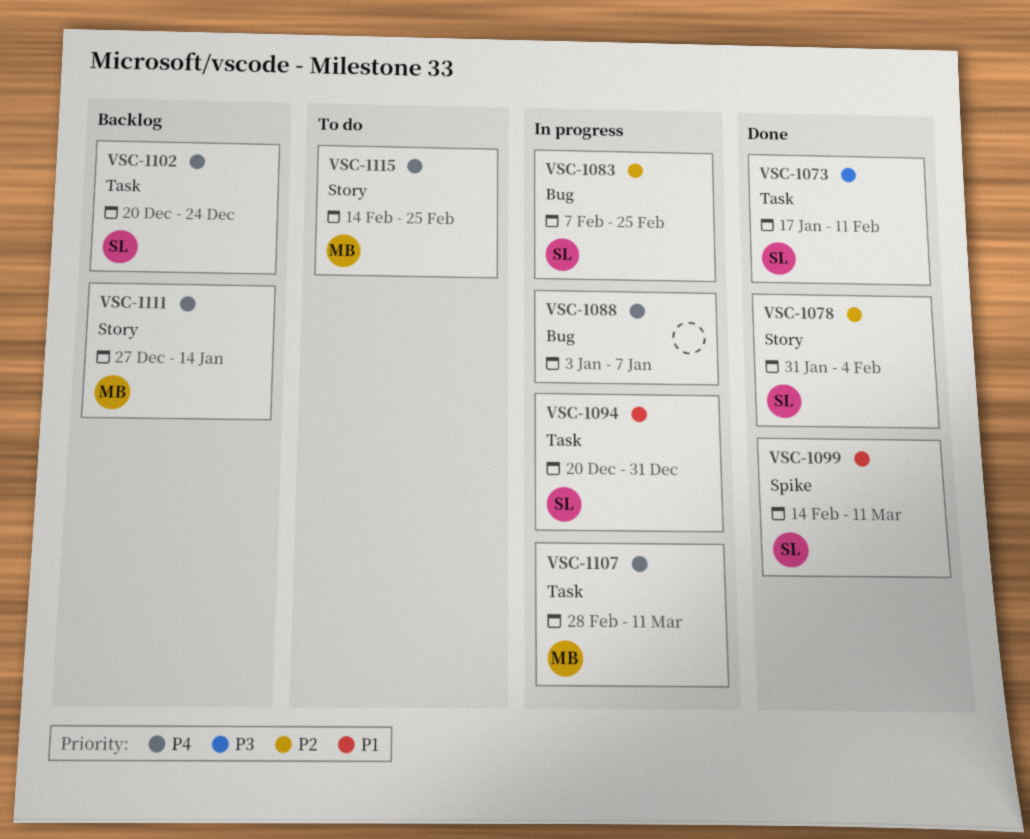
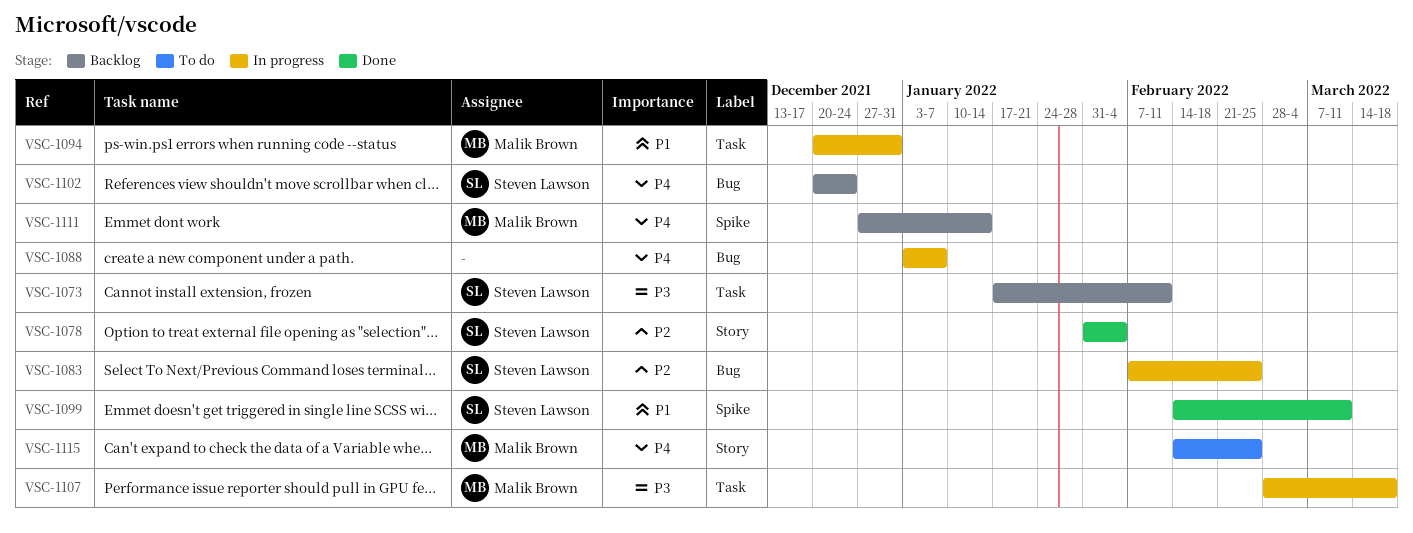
VSC-1073, status: Done -> Backlog
VSC-1094, owner: Steven Lawson -> Malik Brown
VSC-1102, label: Task -> Bug
VSC-1107, priority: P4 -> P3
VSC-1107, due: Mar 11 -> Mar 18
VSC-1111, label: Story -> Spike

